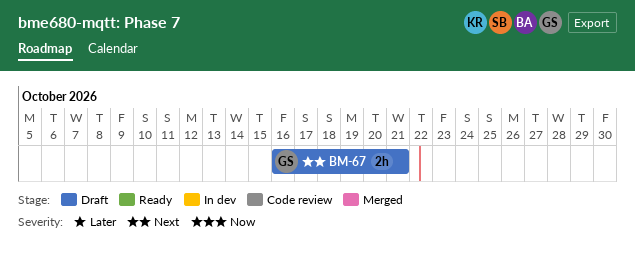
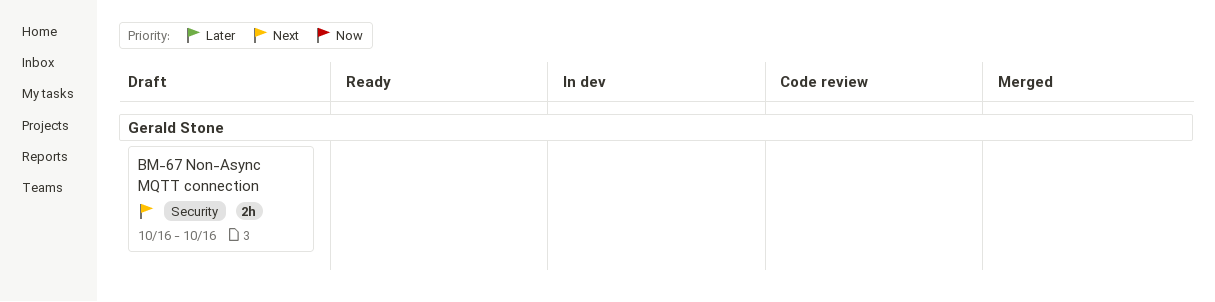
BM-67, due: Oct 21 -> Oct 16

